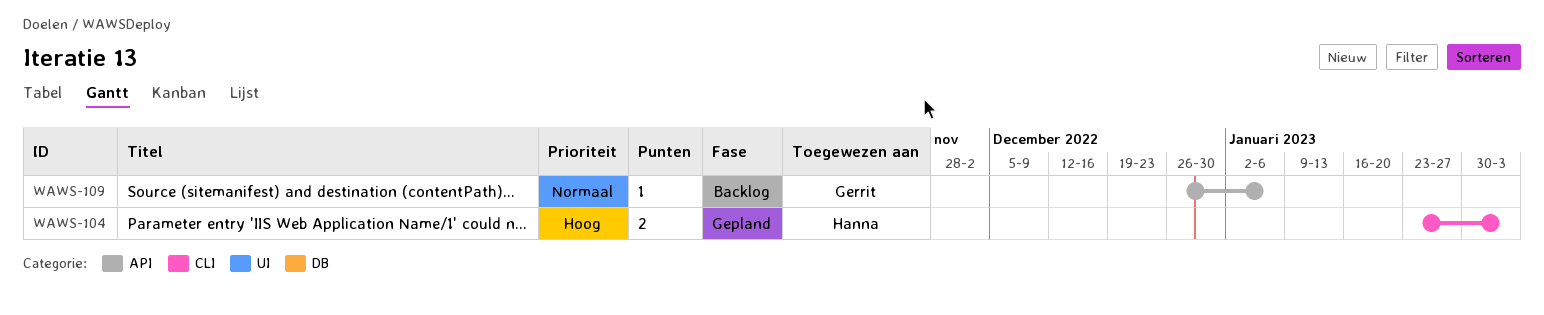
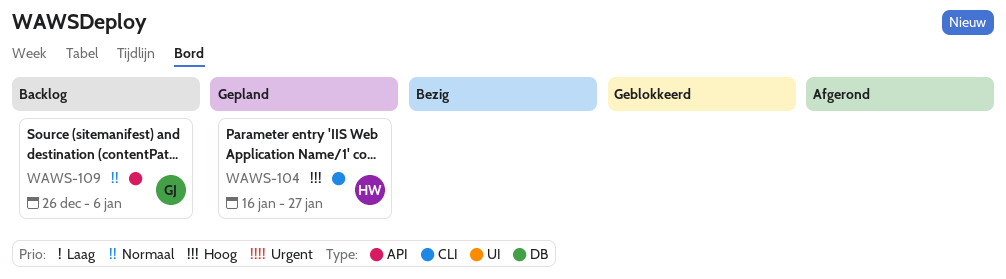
WAWS-104, start: Jan 23 -> Jan 16
WAWS-104, due: Feb 3 -> Jan 27

